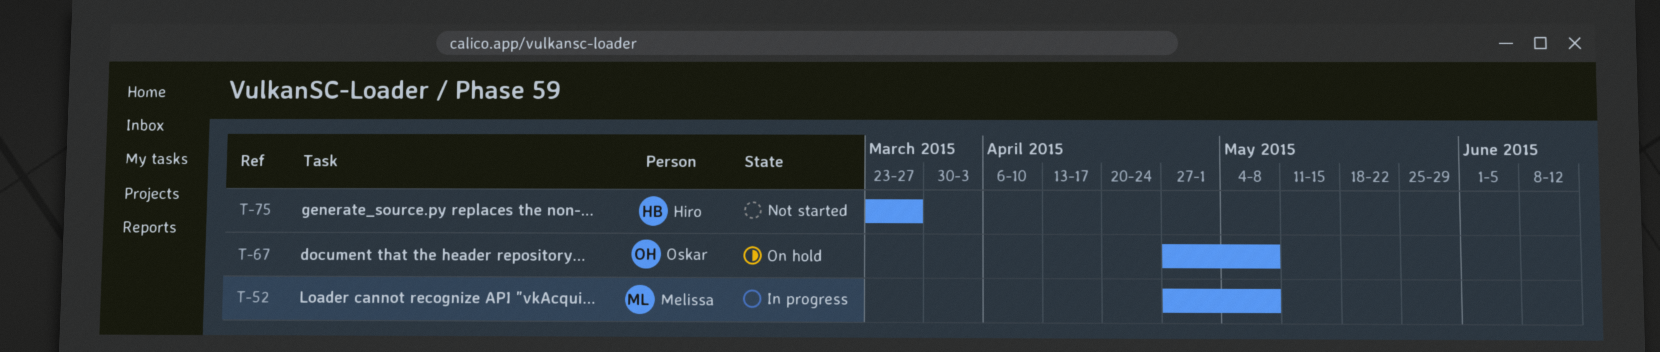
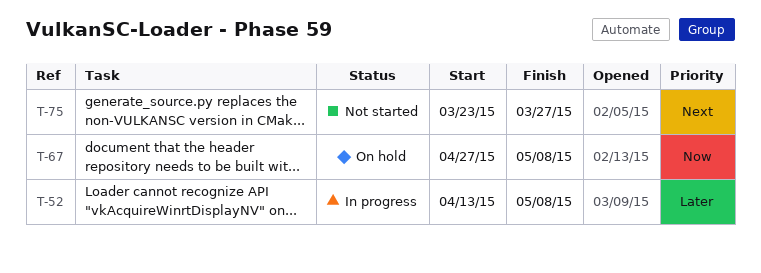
T-52, start: Apr 27 -> Apr 13

